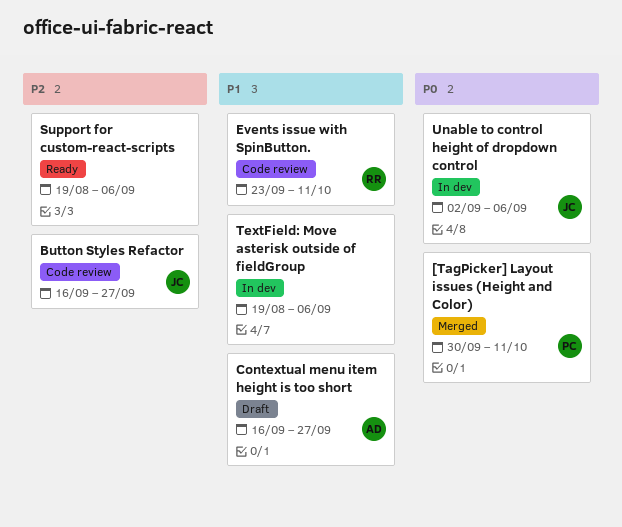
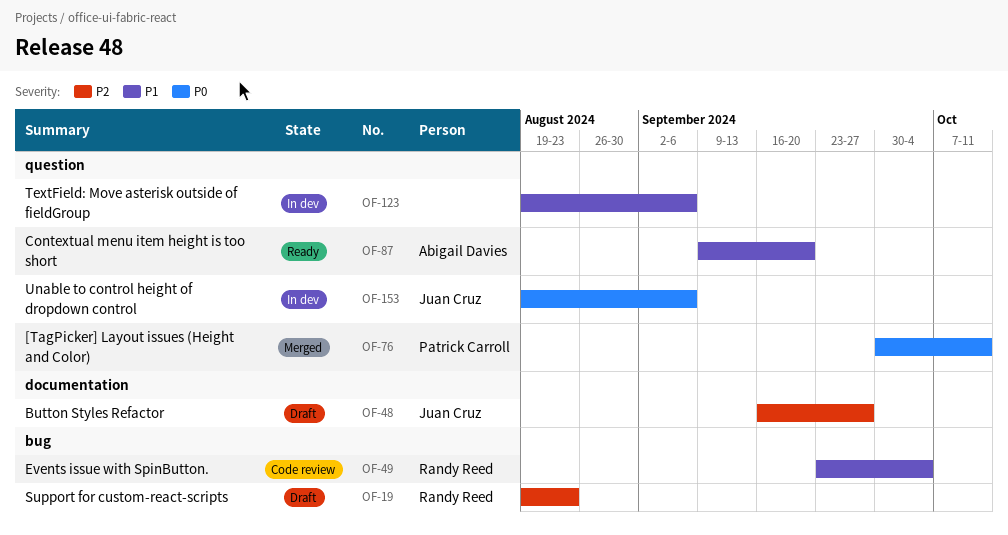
Button Styles Refactor, status: Code review -> Draft
Contextual menu item height is too short, status: Draft -> Ready
Contextual menu item height is too short, start: Sep 16 -> Sep 9
Contextual menu item height is too short, due: Sep 27 -> Sep 20
Events issue with SpinButton., due: Oct 11 -> Oct 4
Support for custom-react-scripts, status: Ready -> Draft
Support for custom-react-scripts, owner: none -> Randy Reed
Support for custom-react-scripts, due: Sep 6 -> Aug 23
Unable to control height of dropdown control, start: Sep 2 -> Aug 19

